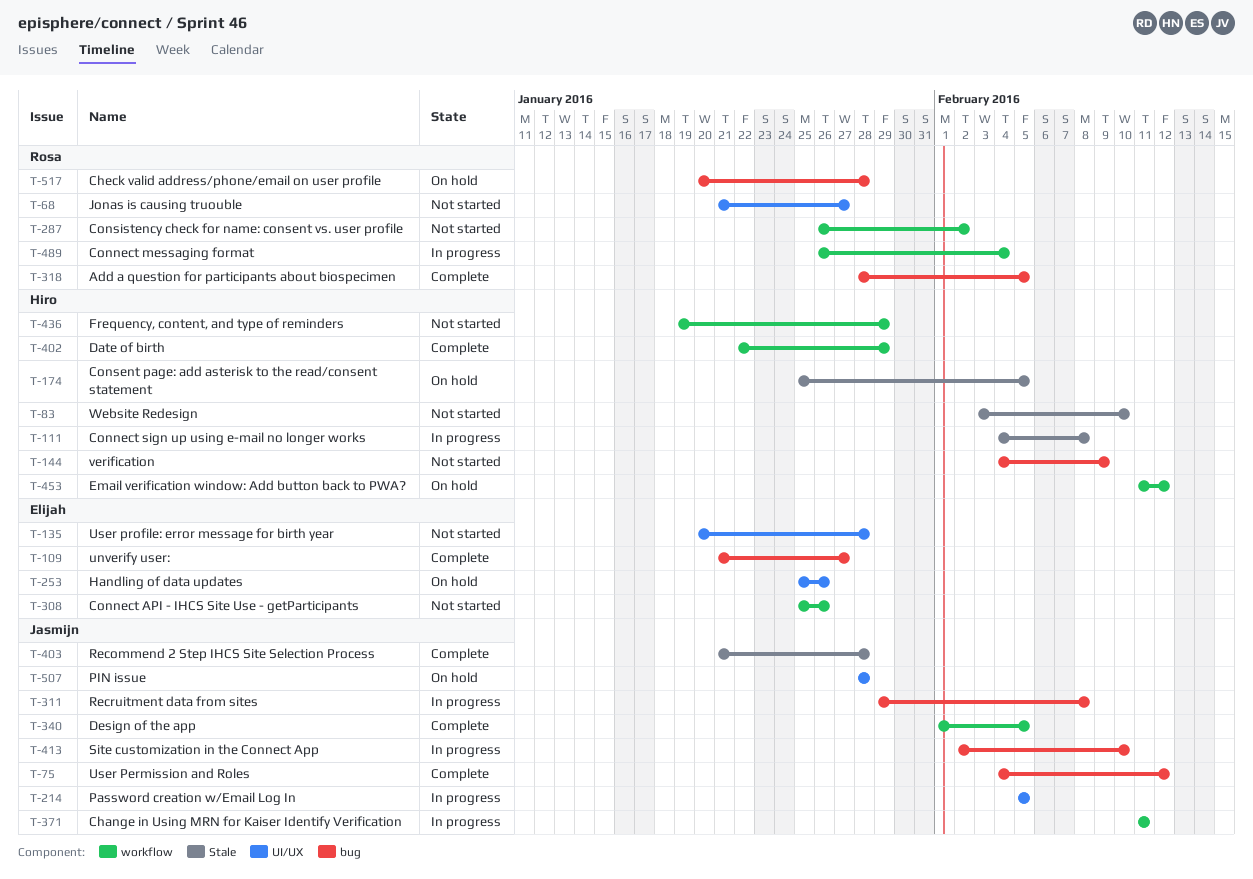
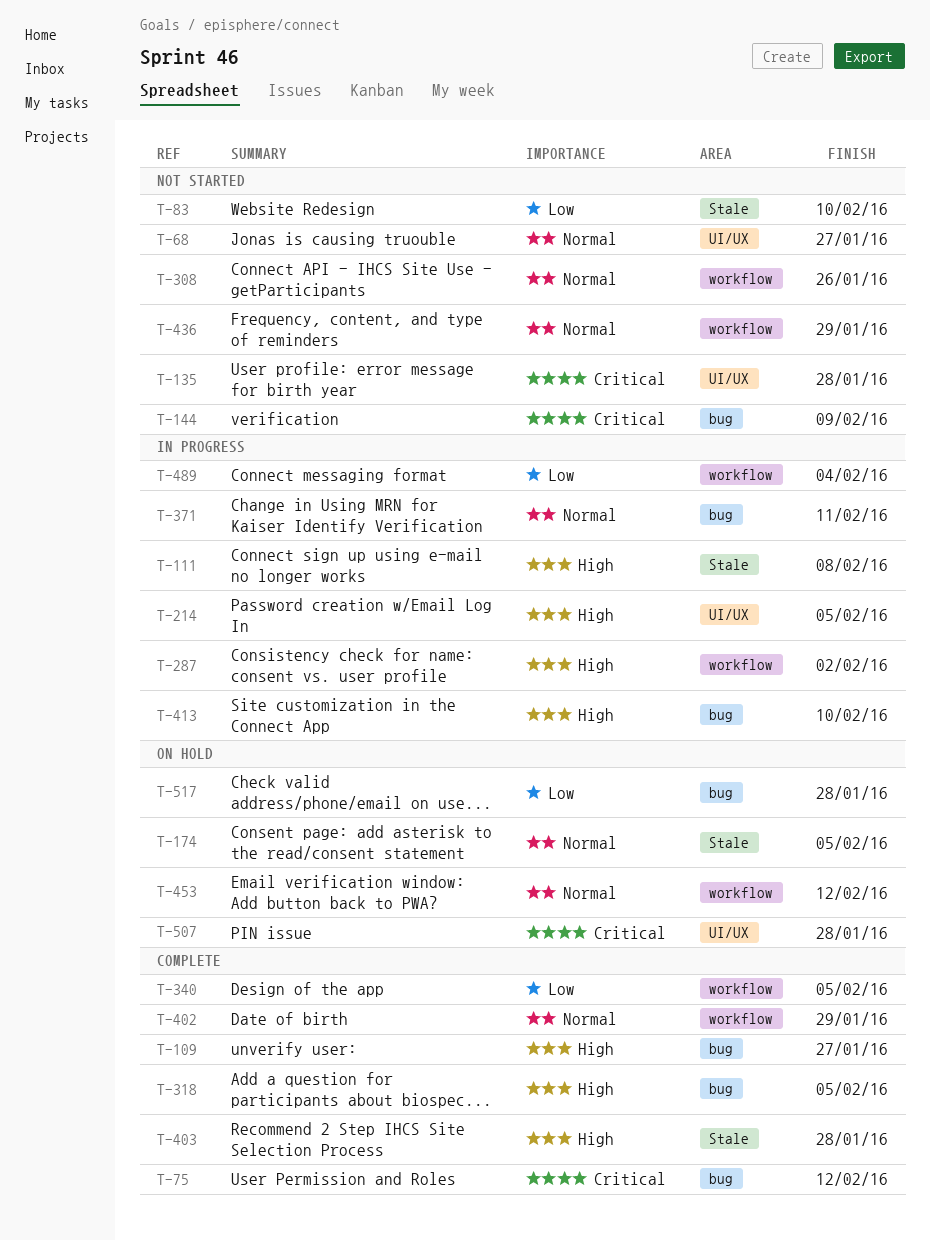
T-253: present -> none
T-287, status: Not started -> In progress
T-311: present -> none
T-371, label: workflow -> bug

